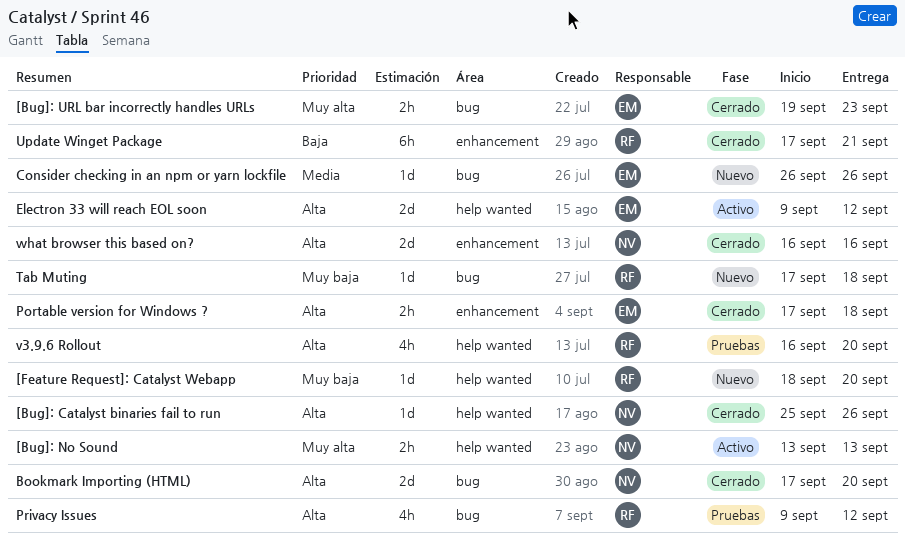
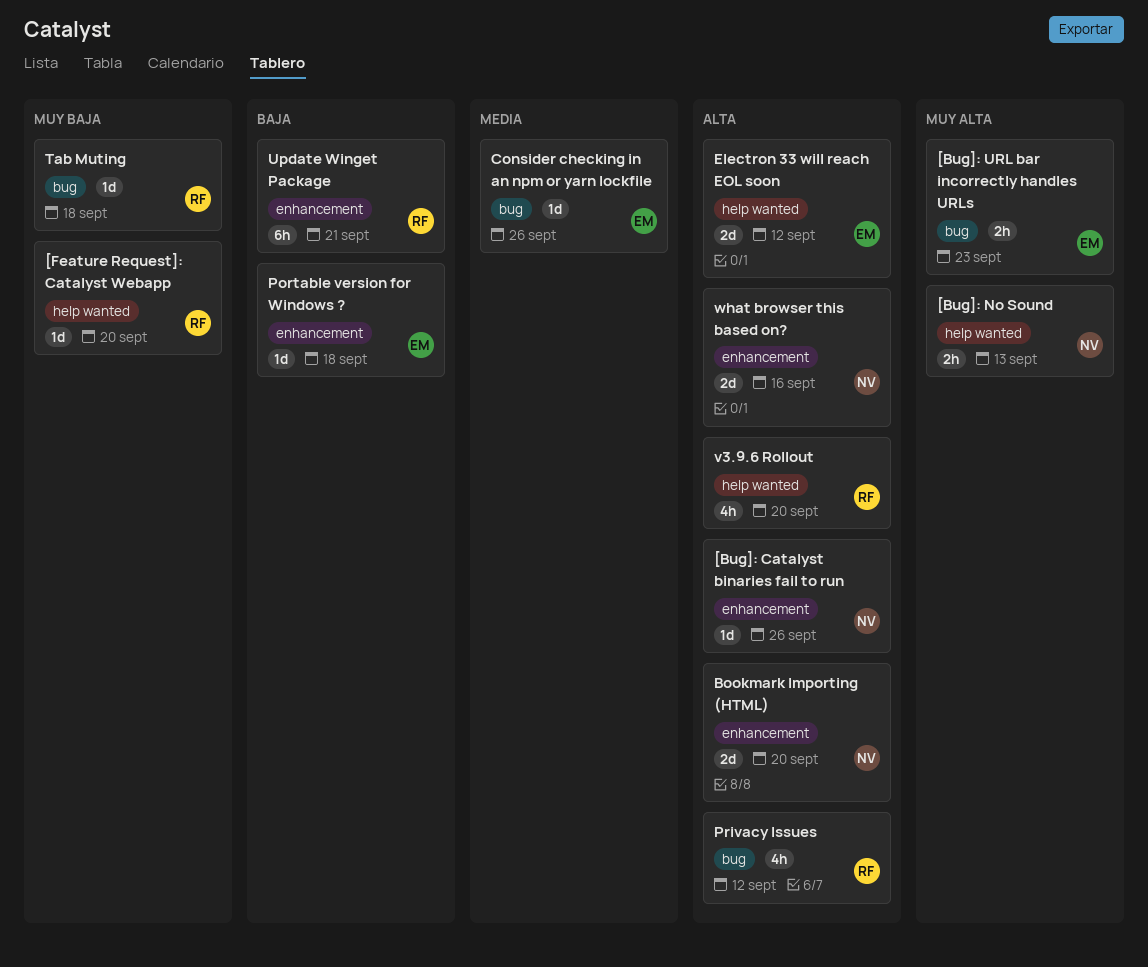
[Bug]: Catalyst binaries fail to run, label: help wanted -> enhancement
Bookmark Importing (HTML), label: bug -> enhancement
Portable version for Windows ?, priority: Alta -> Baja
Portable version for Windows ?, estimate: 2h -> 1d

